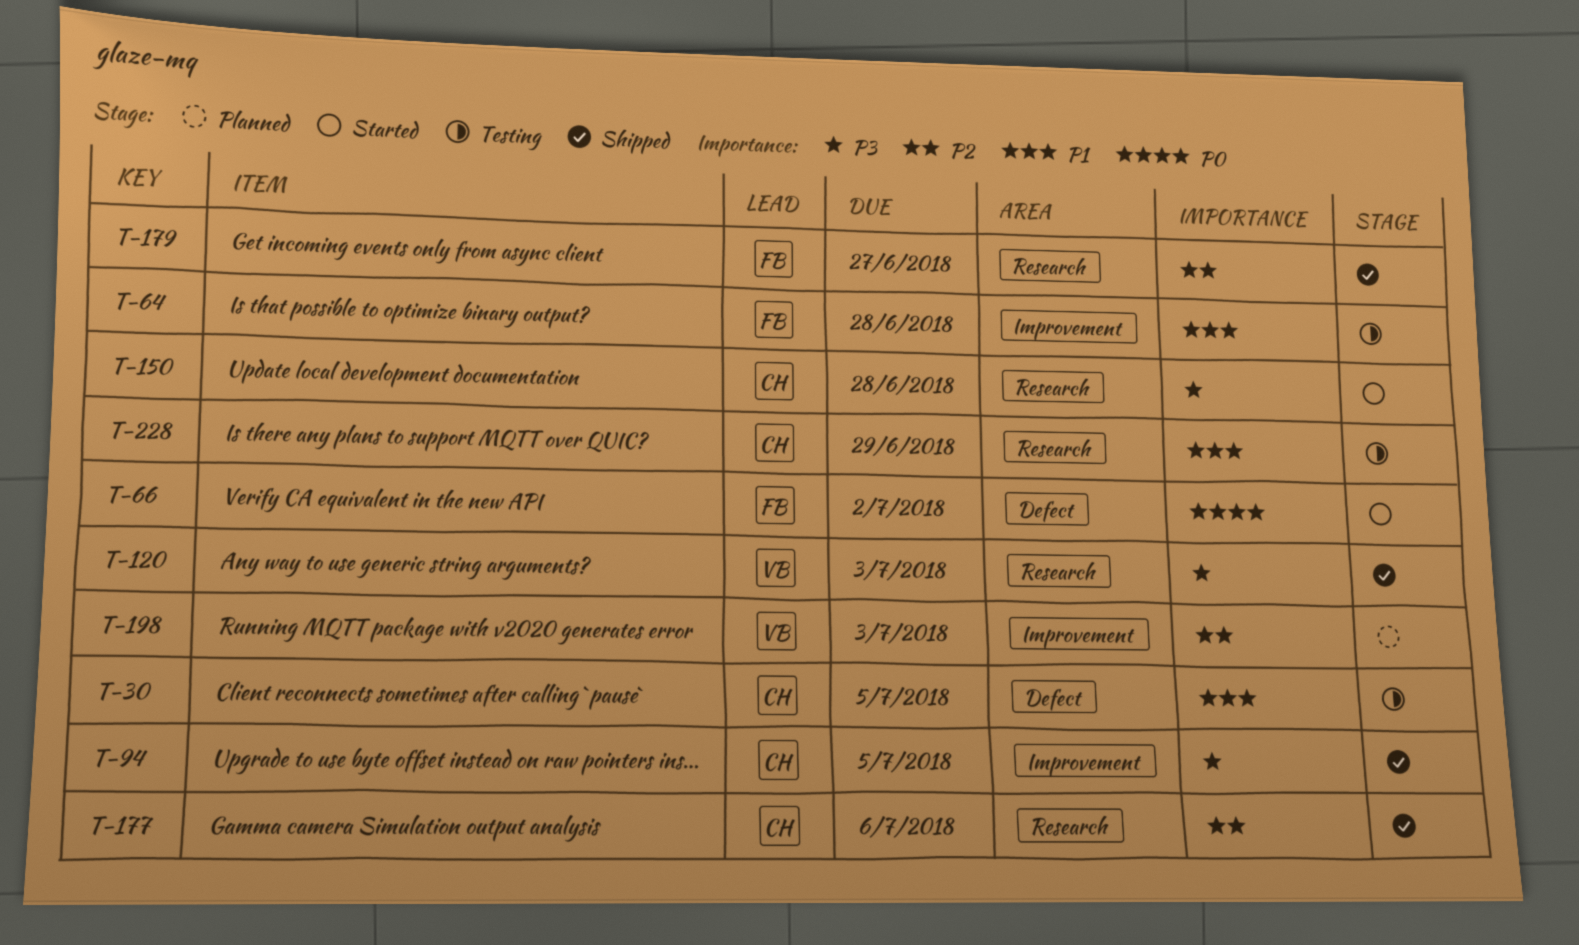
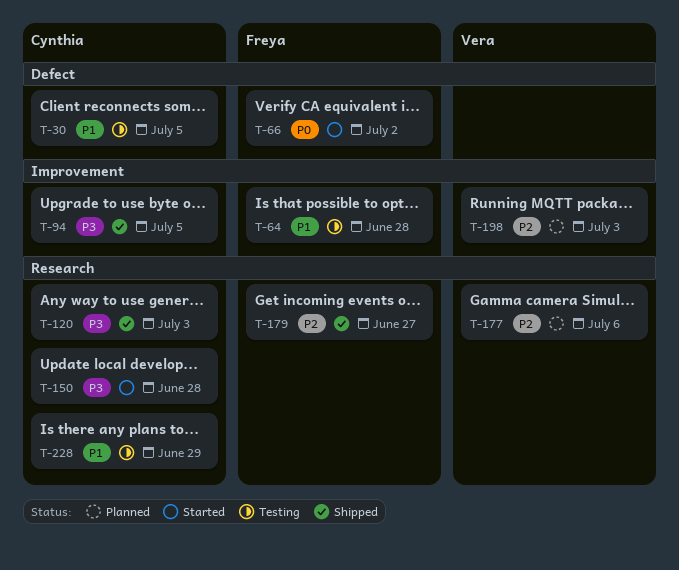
T-120, owner: Vera -> Cynthia
T-177, status: Shipped -> Planned
T-177, owner: Cynthia -> Vera

